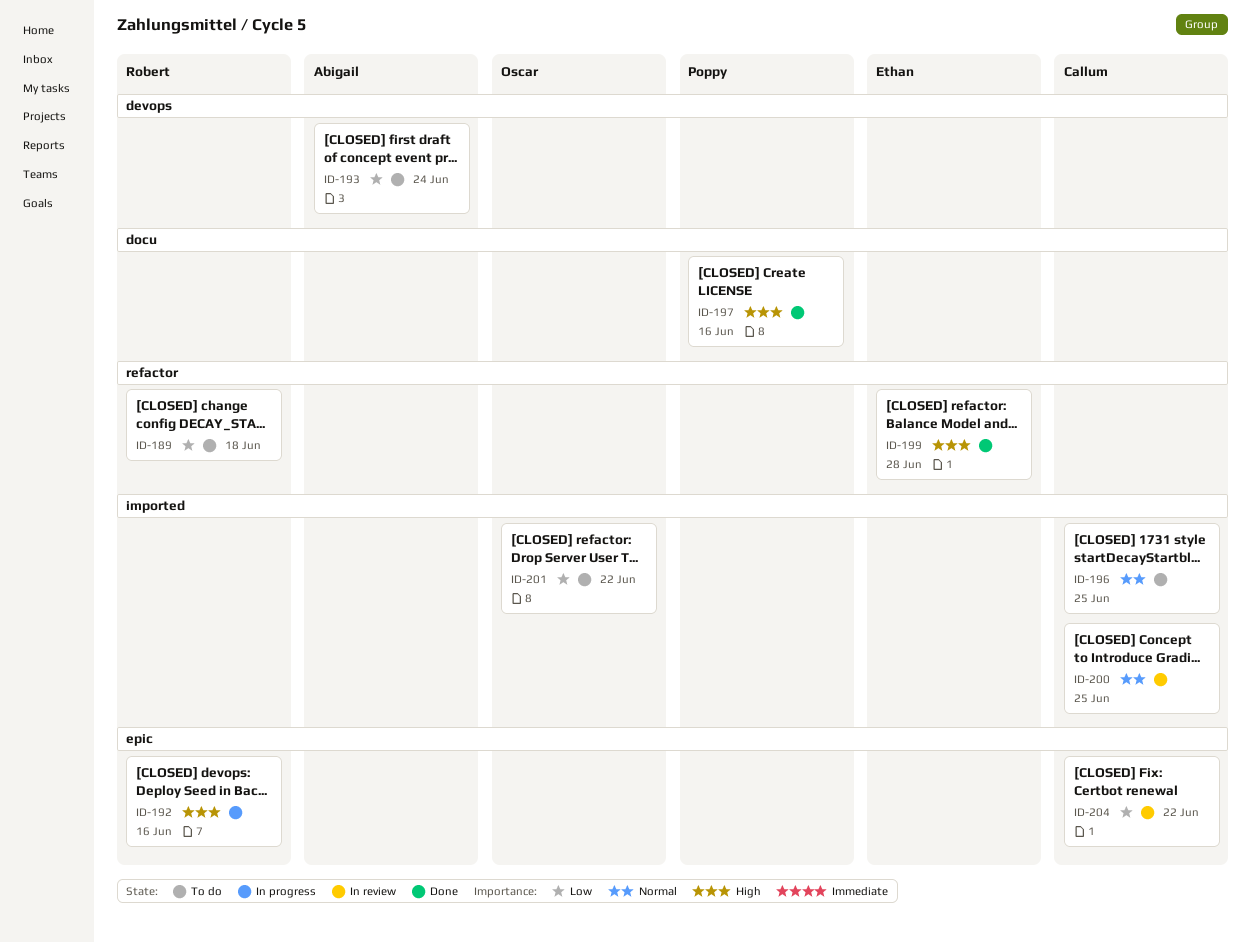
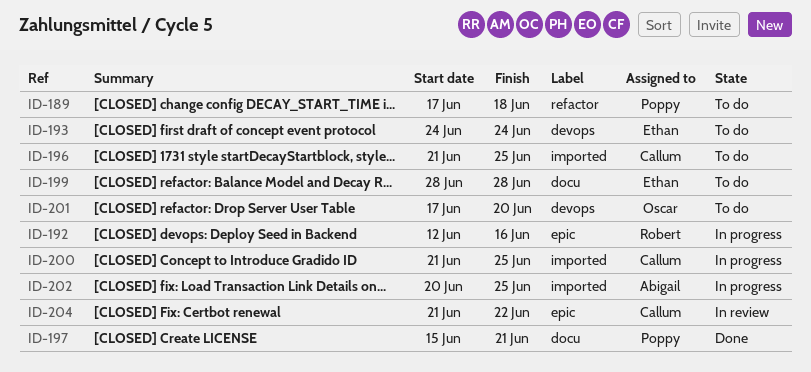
ID-189, owner: Robert -> Poppy
ID-193, owner: Abigail -> Ethan
ID-197, due: Jun 16 -> Jun 21
ID-199, status: Done -> To do
ID-199, label: refactor -> docu
ID-200, status: In review -> In progress
ID-201, label: imported -> devops
ID-201, due: Jun 22 -> Jun 20
ID-202: none -> present

